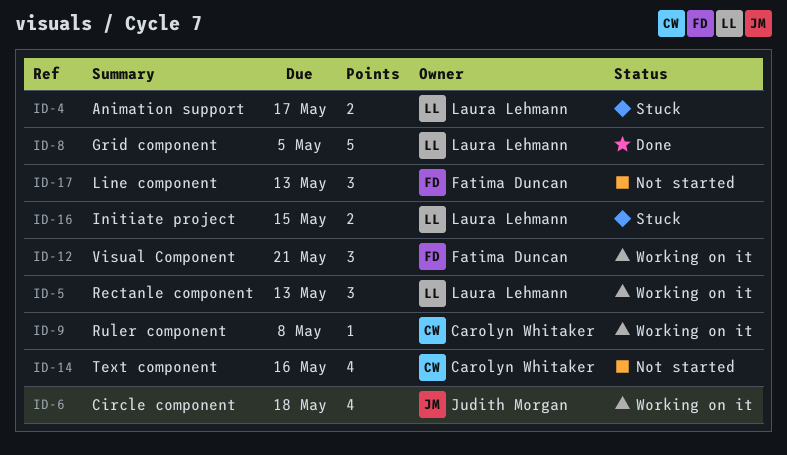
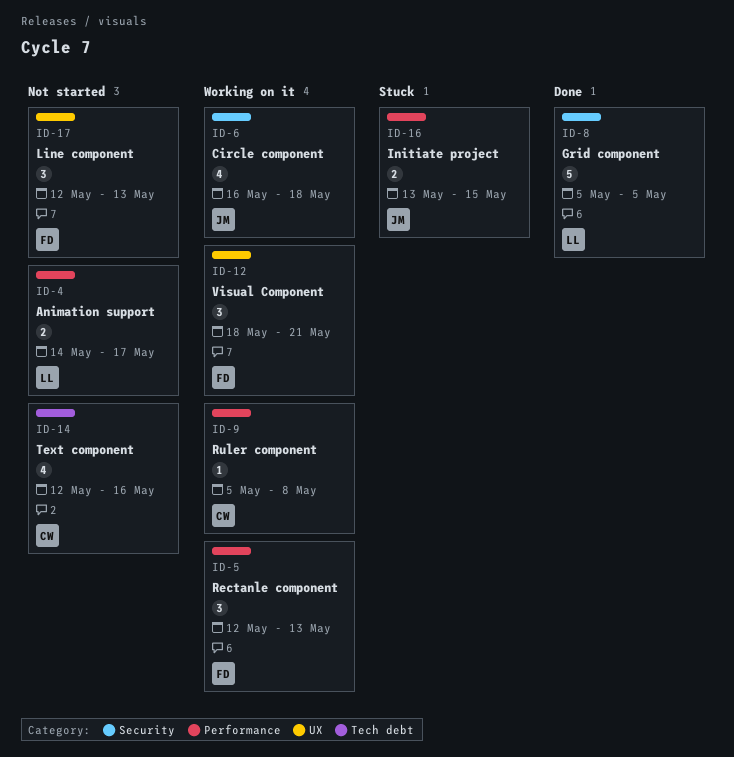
ID-4, status: Stuck -> Not started
ID-5, owner: Laura Lehmann -> Fatima Duncan
ID-16, owner: Laura Lehmann -> Judith Morgan

